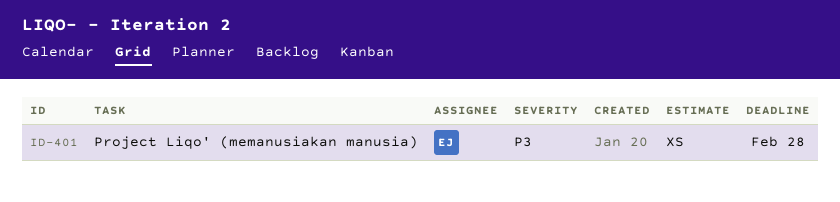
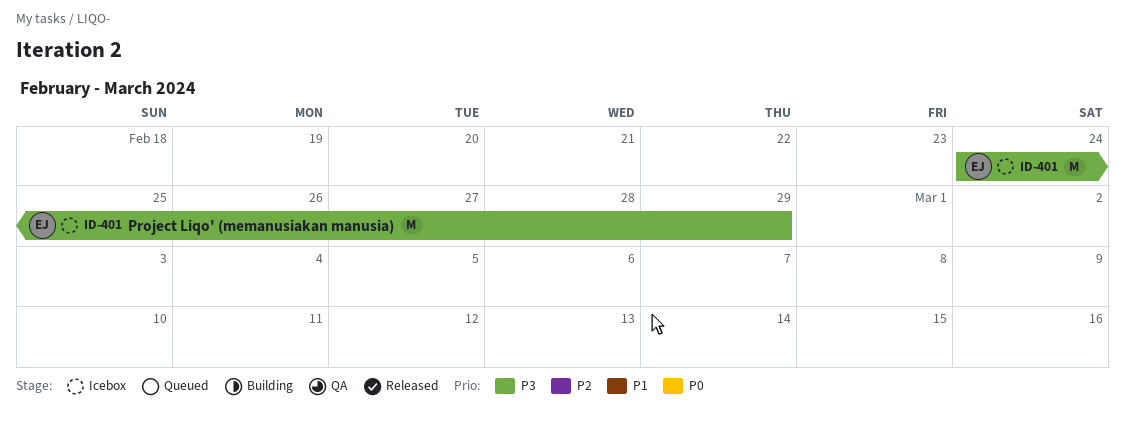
ID-401, estimate: XS -> M
ID-401, due: Feb 28 -> Feb 29

